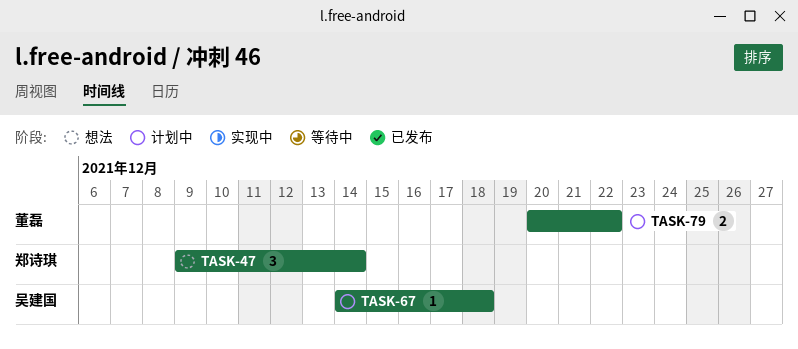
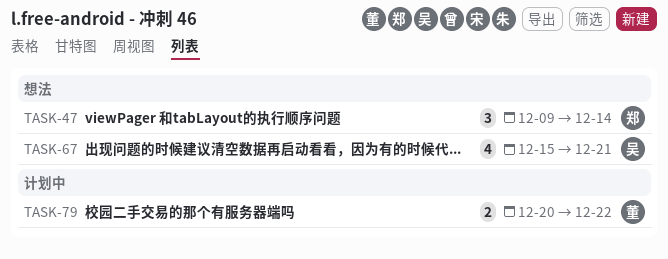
TASK-67, status: 计划中 -> 想法
TASK-67, estimate: 1 -> 4
TASK-67, start: Dec 14 -> Dec 15
TASK-67, due: Dec 18 -> Dec 21

